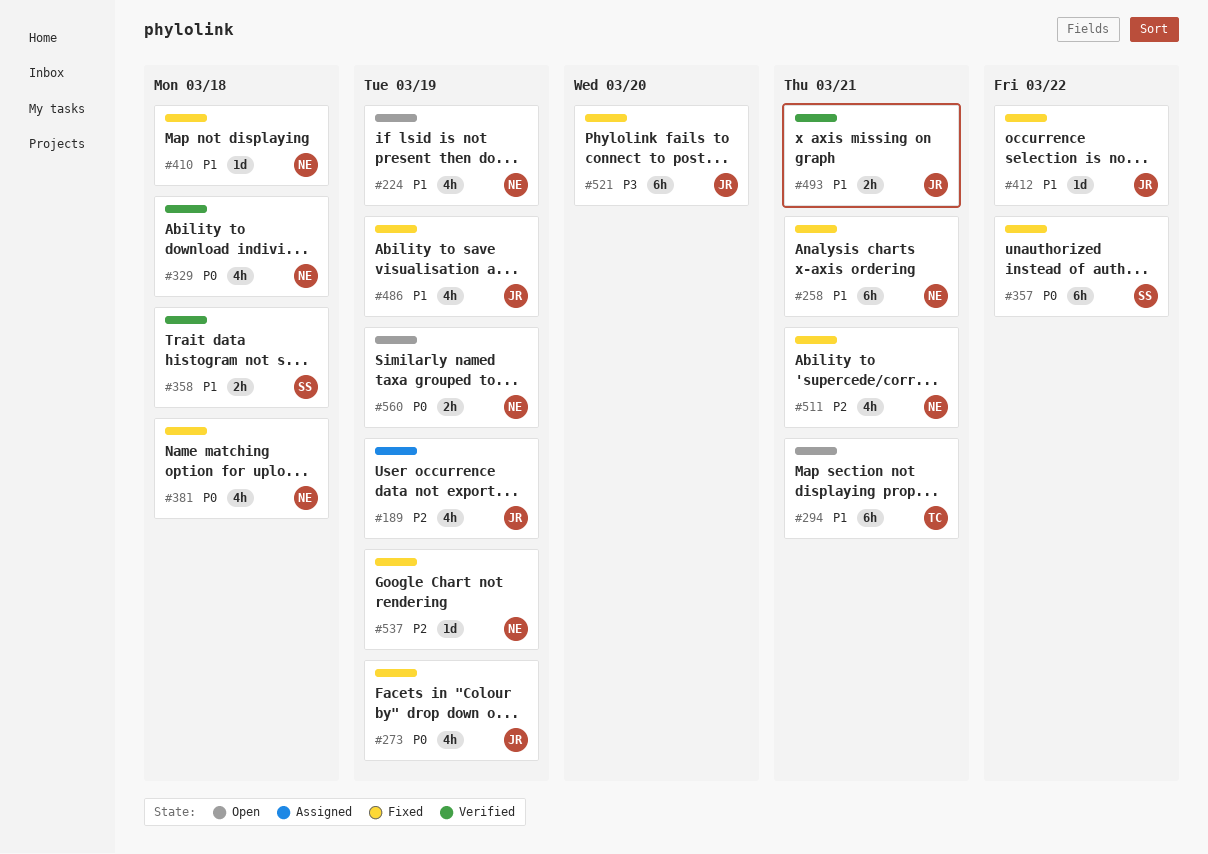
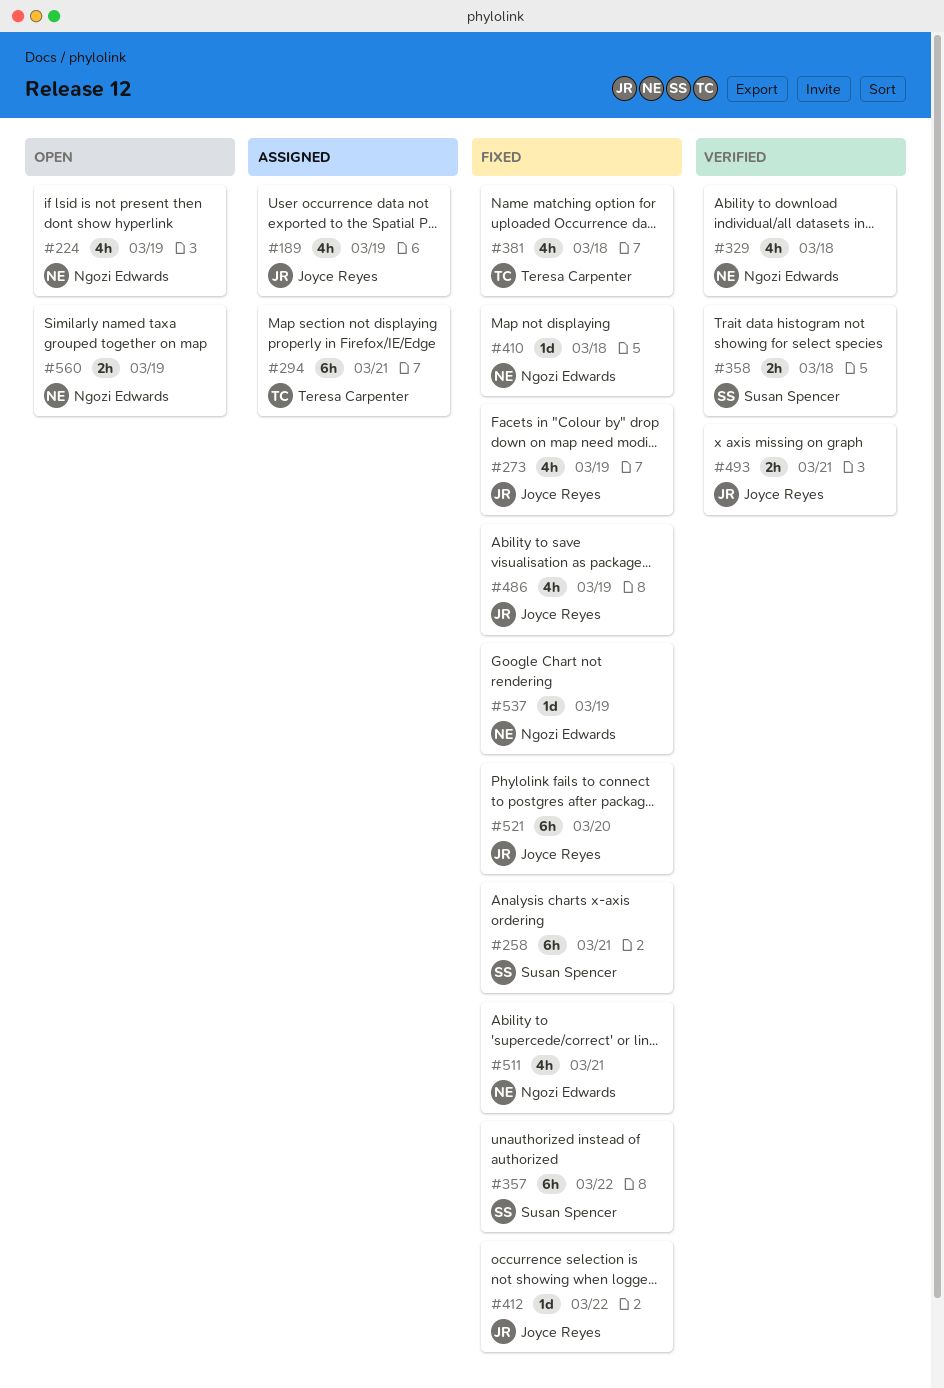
#258, owner: Ngozi Edwards -> Susan Spencer
#294, status: Open -> Assigned
#381, owner: Ngozi Edwards -> Teresa Carpenter

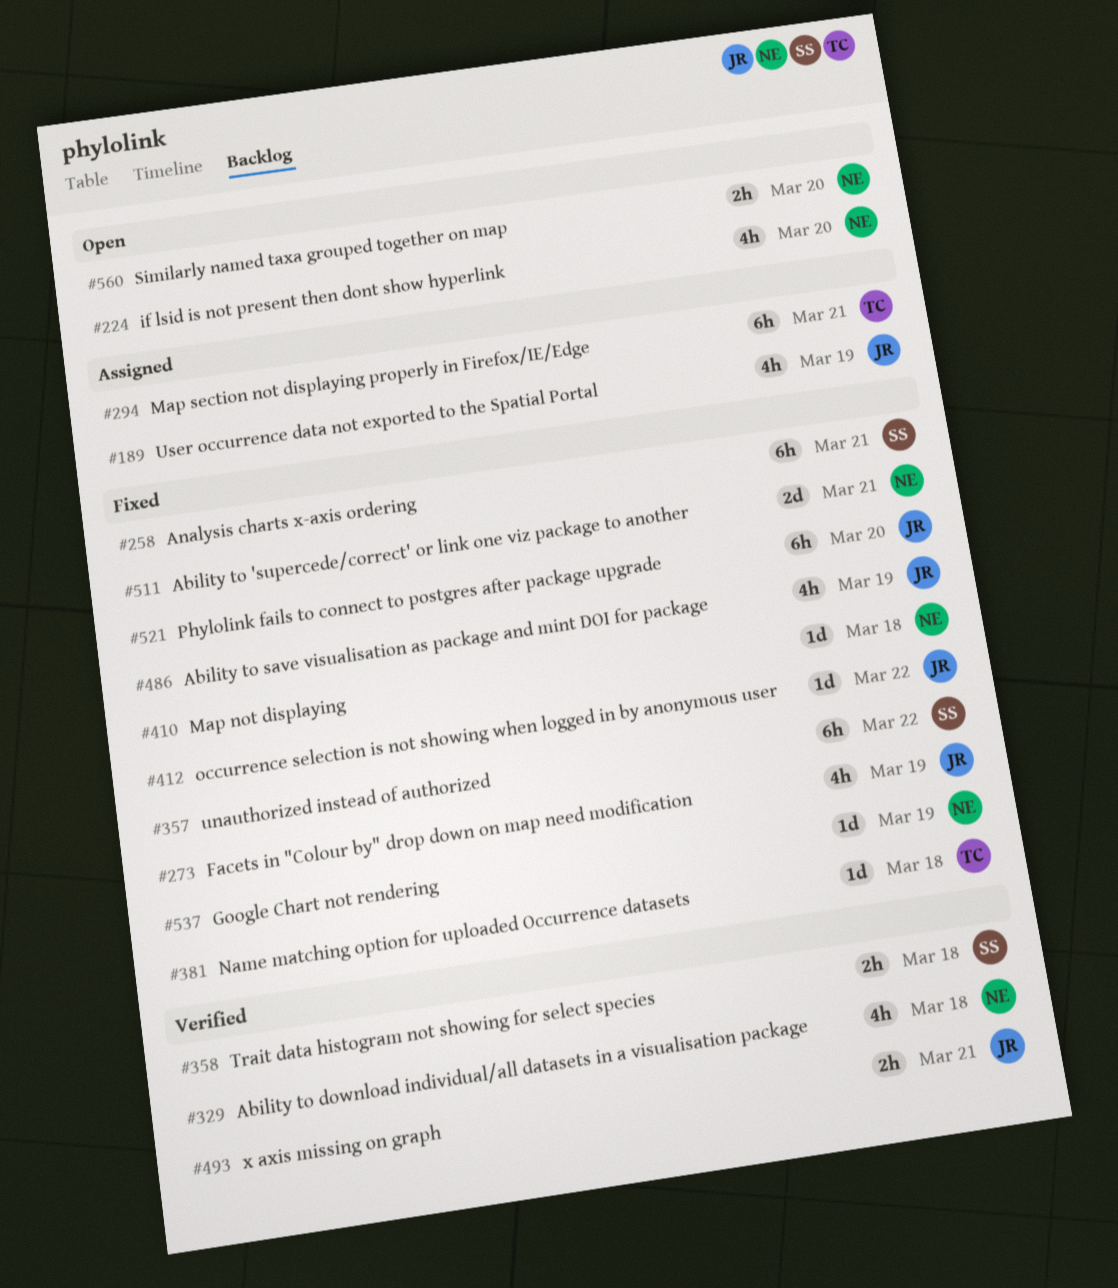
#224, due: Mar 19 -> Mar 20
#381, estimate: 4h -> 1d
#511, estimate: 4h -> 2d
#560, due: Mar 19 -> Mar 20

